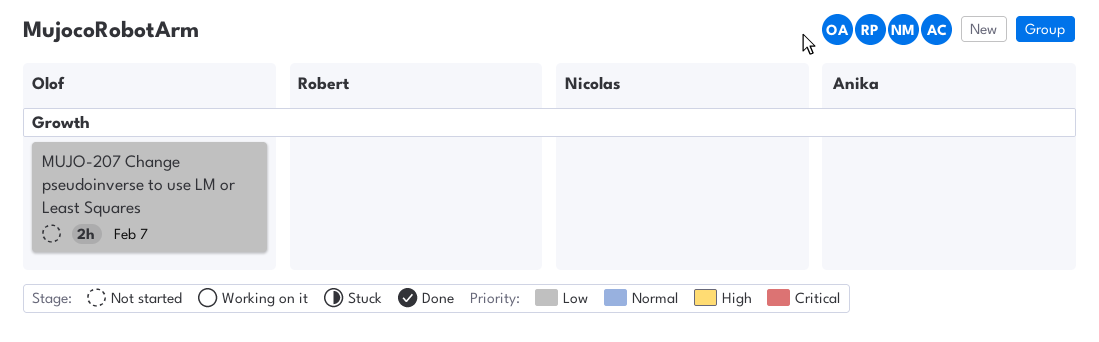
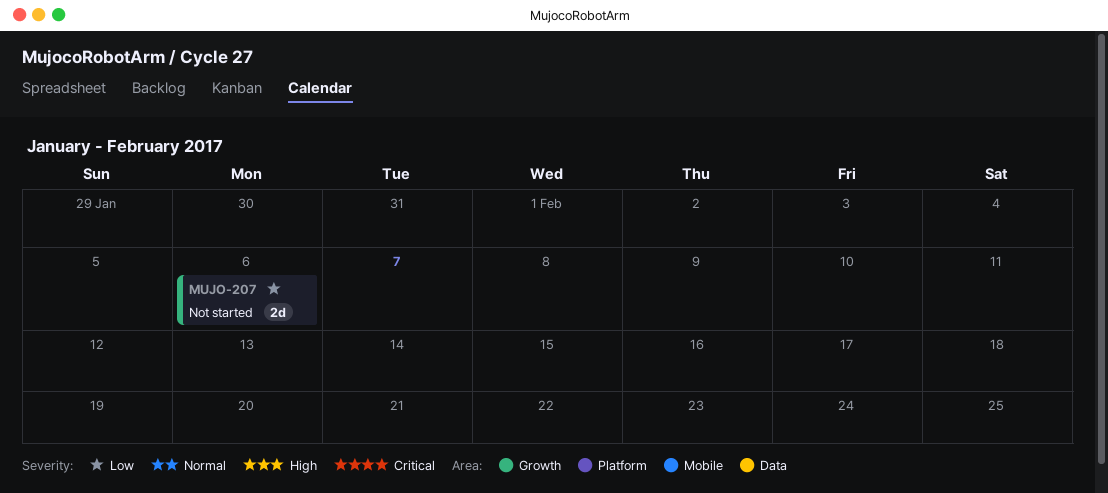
MUJO-207, estimate: 2h -> 2d
MUJO-207, due: Feb 7 -> Feb 6

